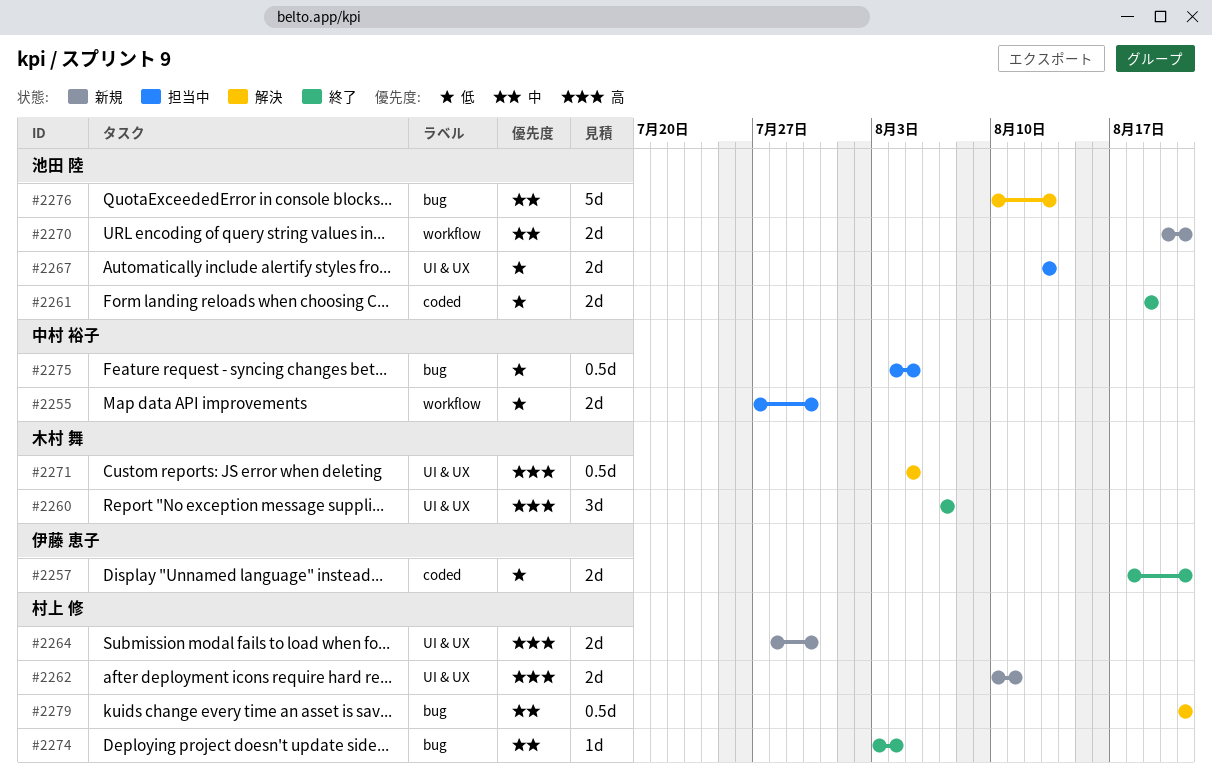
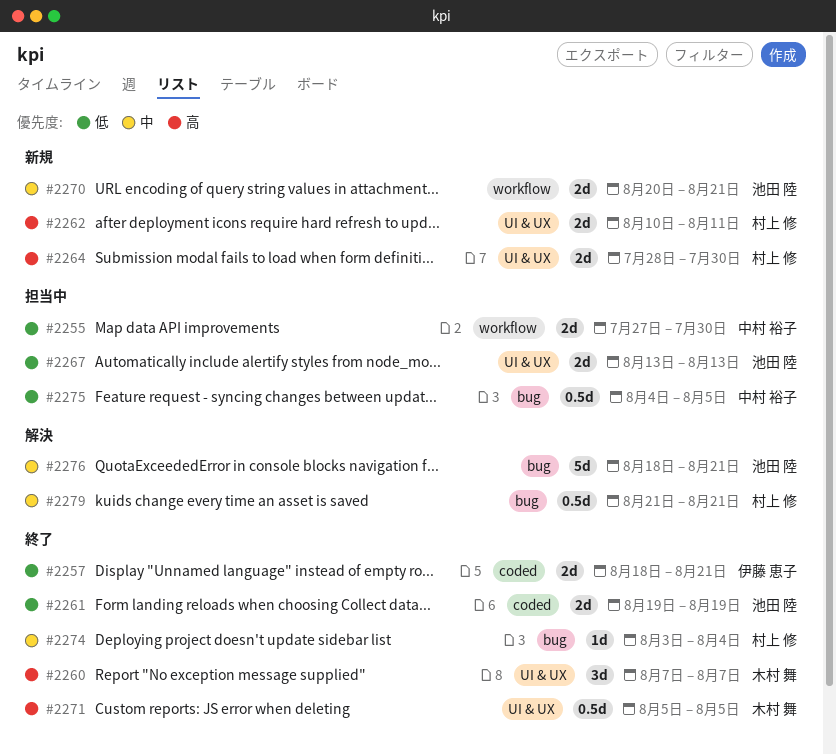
#2271, status: 解決 -> 終了
#2276, start: Aug 10 -> Aug 18
#2276, due: Aug 13 -> Aug 21

